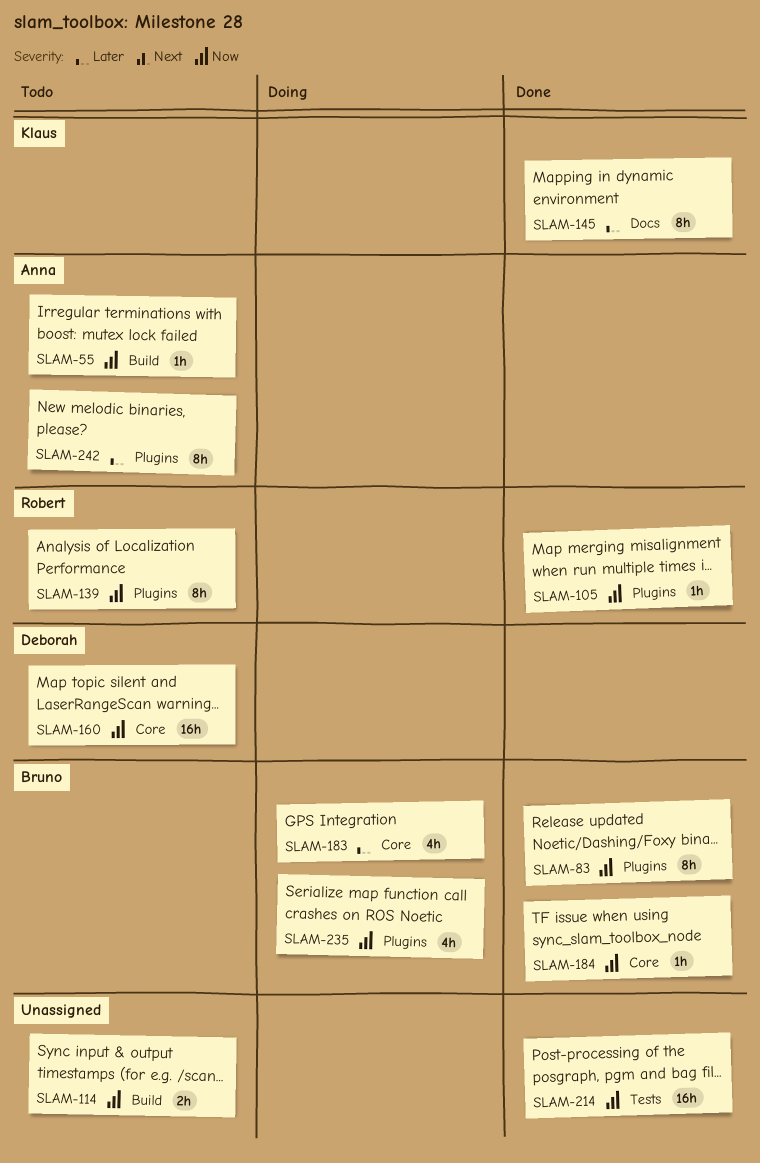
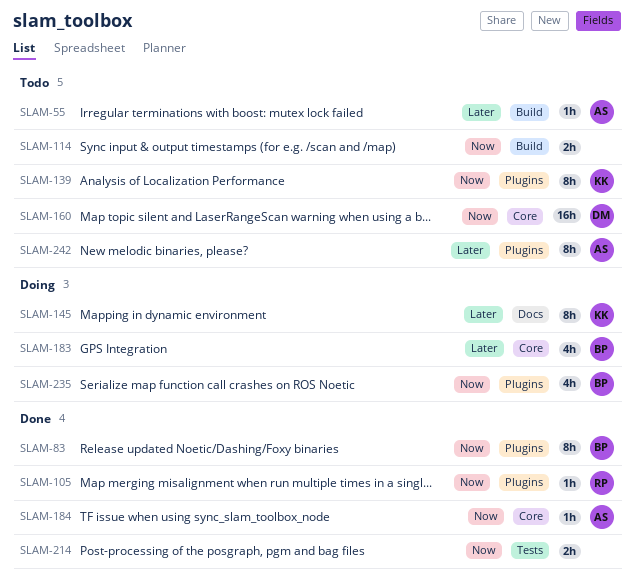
SLAM-55, priority: Now -> Later
SLAM-139, owner: Robert -> Klaus
SLAM-145, status: Done -> Doing
SLAM-184, owner: Bruno -> Anna
SLAM-214, estimate: 16h -> 2h

